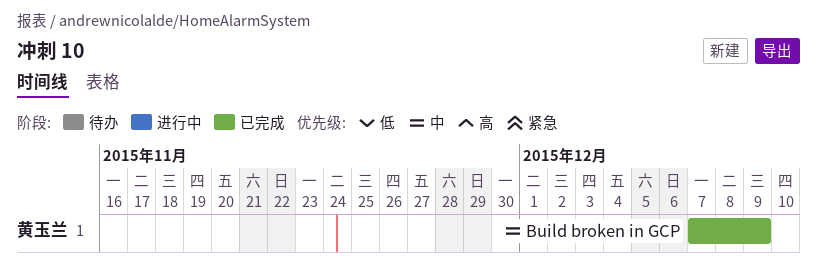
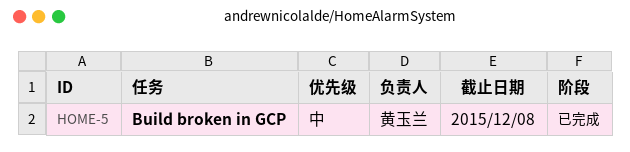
Build broken in GCP, due: Dec 9 -> Dec 8

